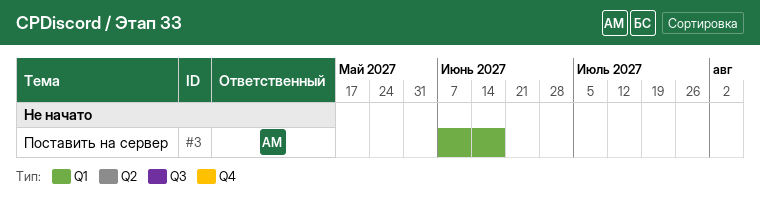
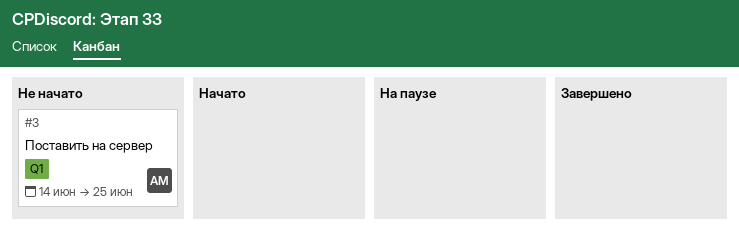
#3, start: Jun 7 -> Jun 14
#3, due: Jun 18 -> Jun 25

